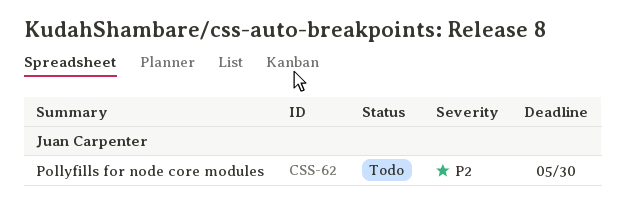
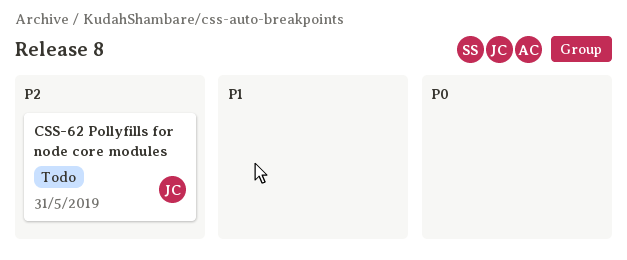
CSS-62, due: May 30 -> May 31

